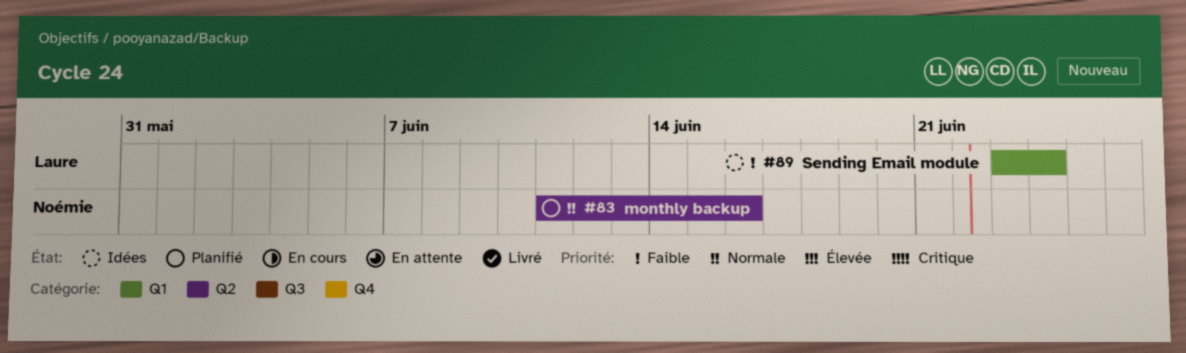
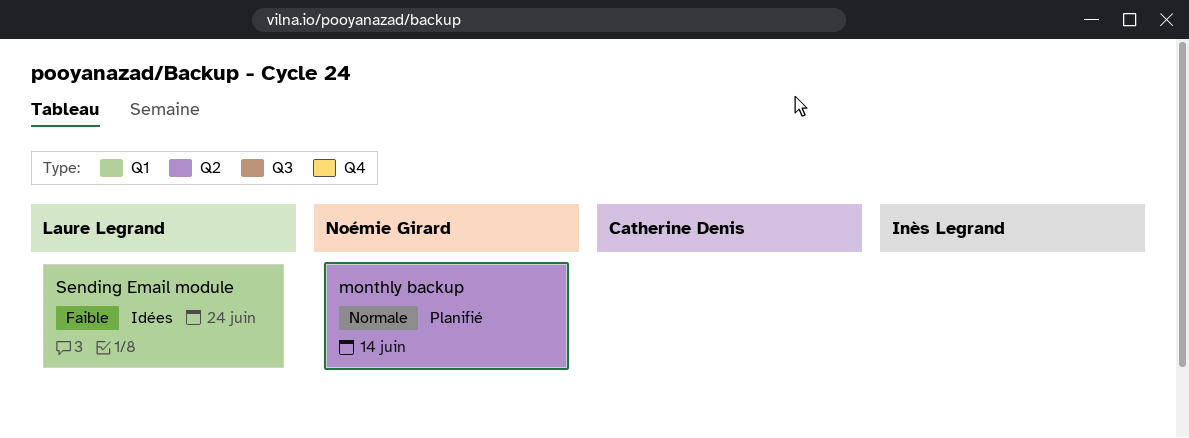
monthly backup, due: Jun 16 -> Jun 14

